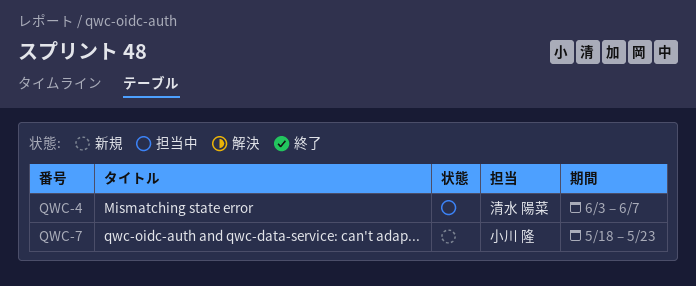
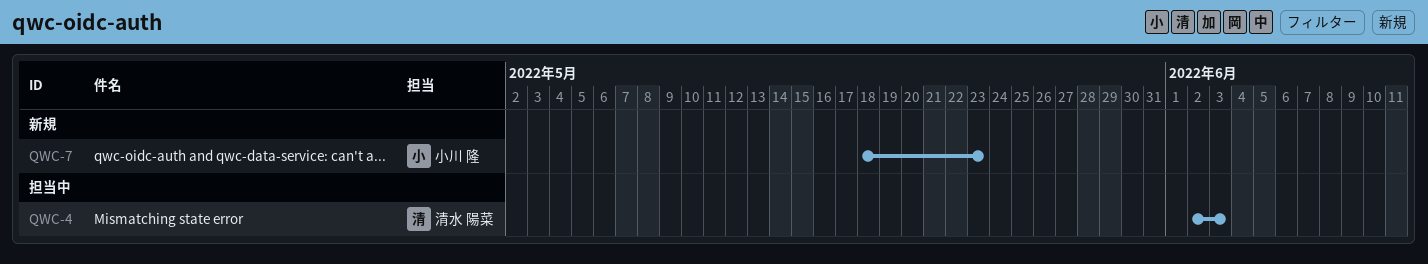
QWC-4, start: Jun 3 -> Jun 2
QWC-4, due: Jun 7 -> Jun 3

